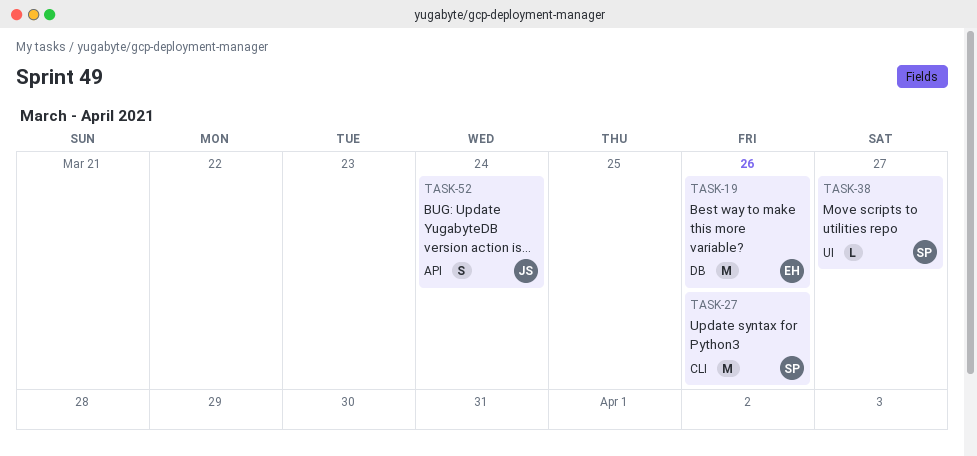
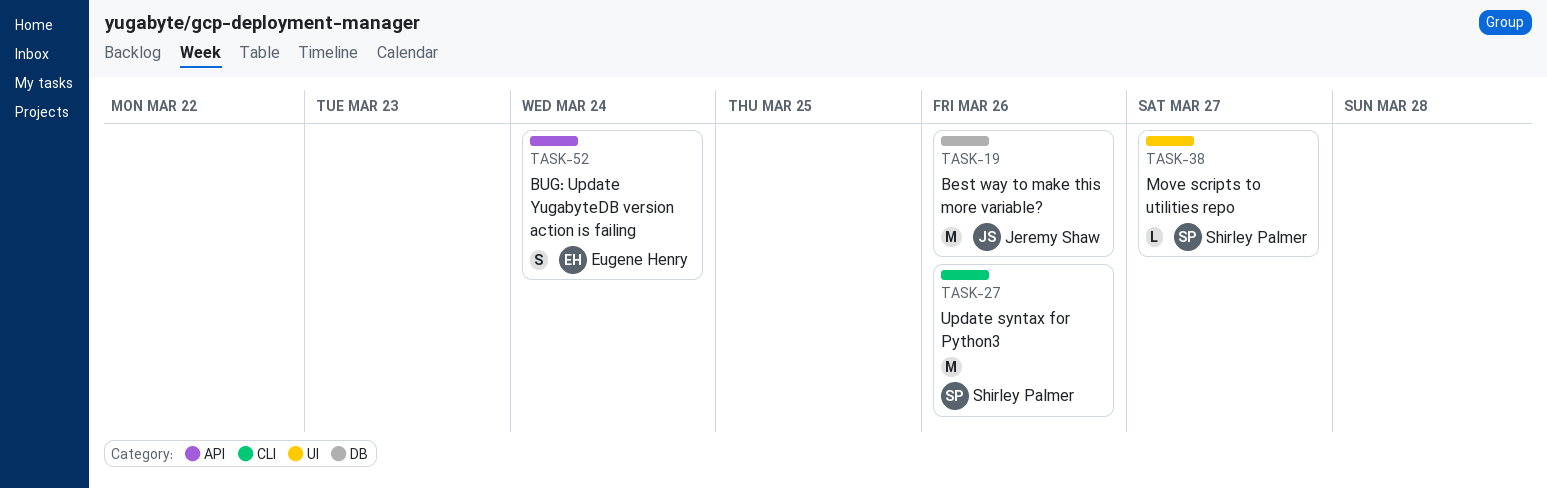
TASK-19, owner: Eugene Henry -> Jeremy Shaw
TASK-52, owner: Jeremy Shaw -> Eugene Henry

